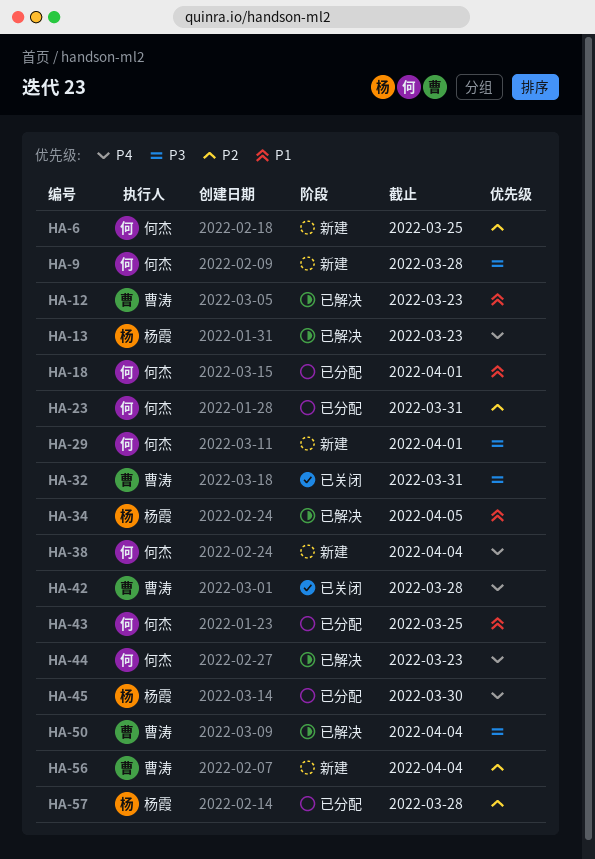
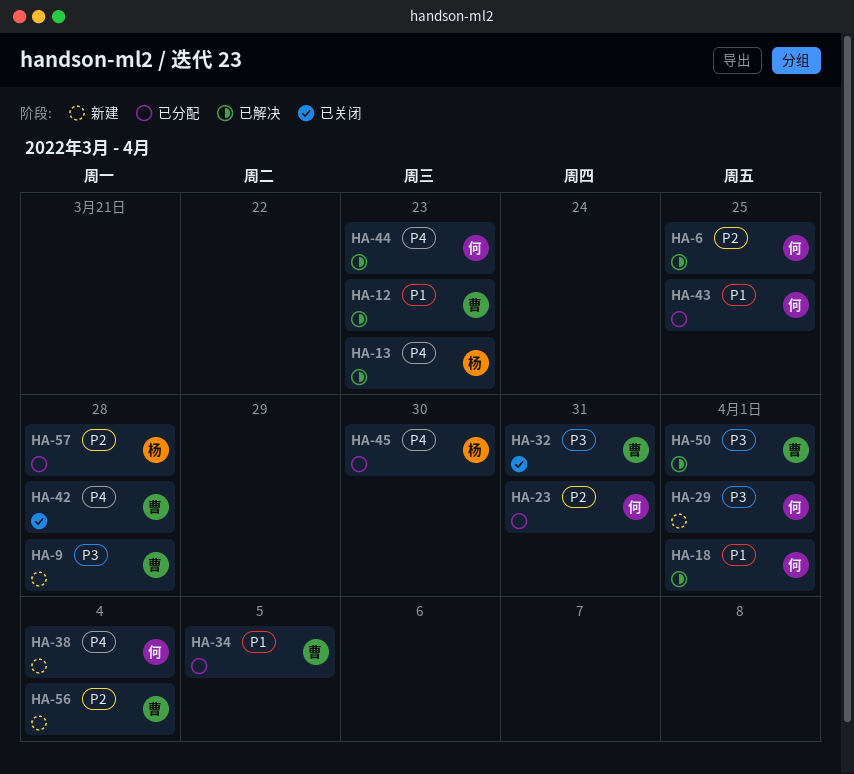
HA-6, status: 新建 -> 已解决
HA-9, owner: 何杰 -> 曹涛
HA-18, status: 已分配 -> 已解决
HA-34, status: 已解决 -> 已分配
HA-34, owner: 杨霞 -> 曹涛
HA-50, due: Apr 4 -> Apr 1

